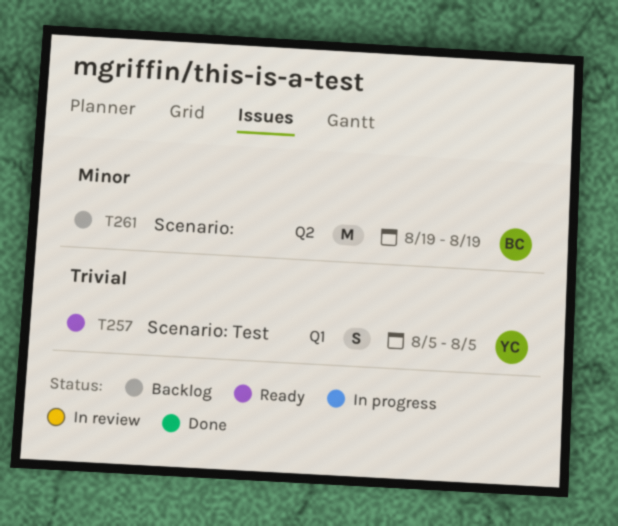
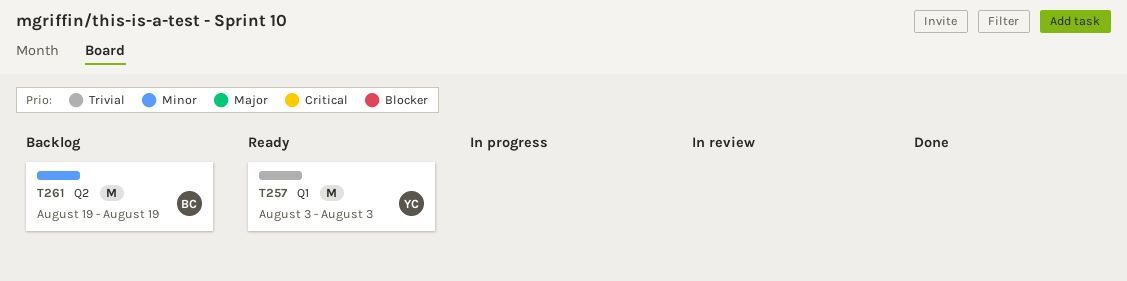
T257, estimate: S -> M
T257, start: Aug 5 -> Aug 3
T257, due: Aug 5 -> Aug 3

